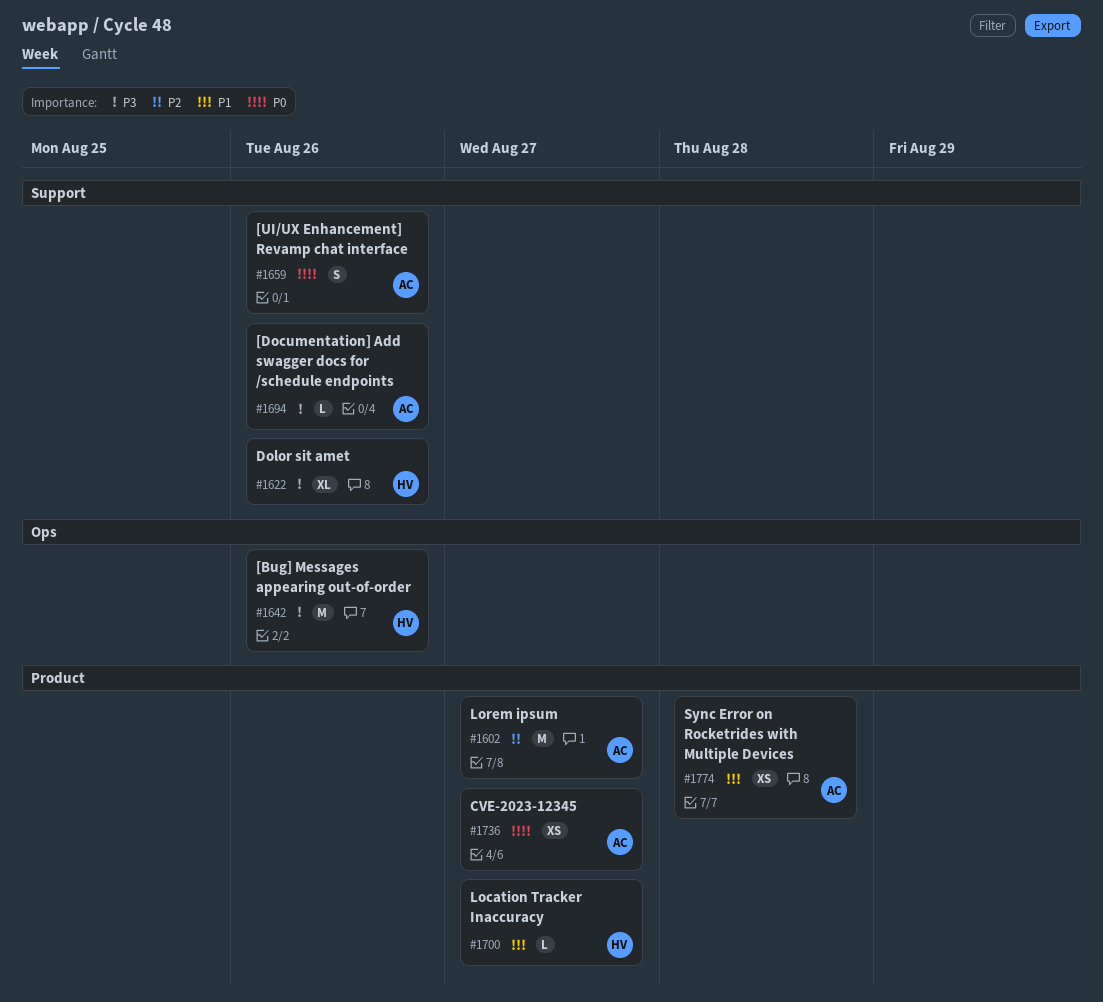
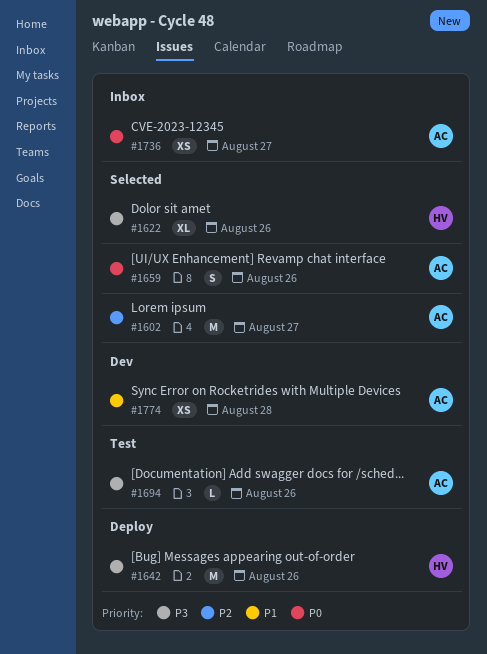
#1700: present -> none

